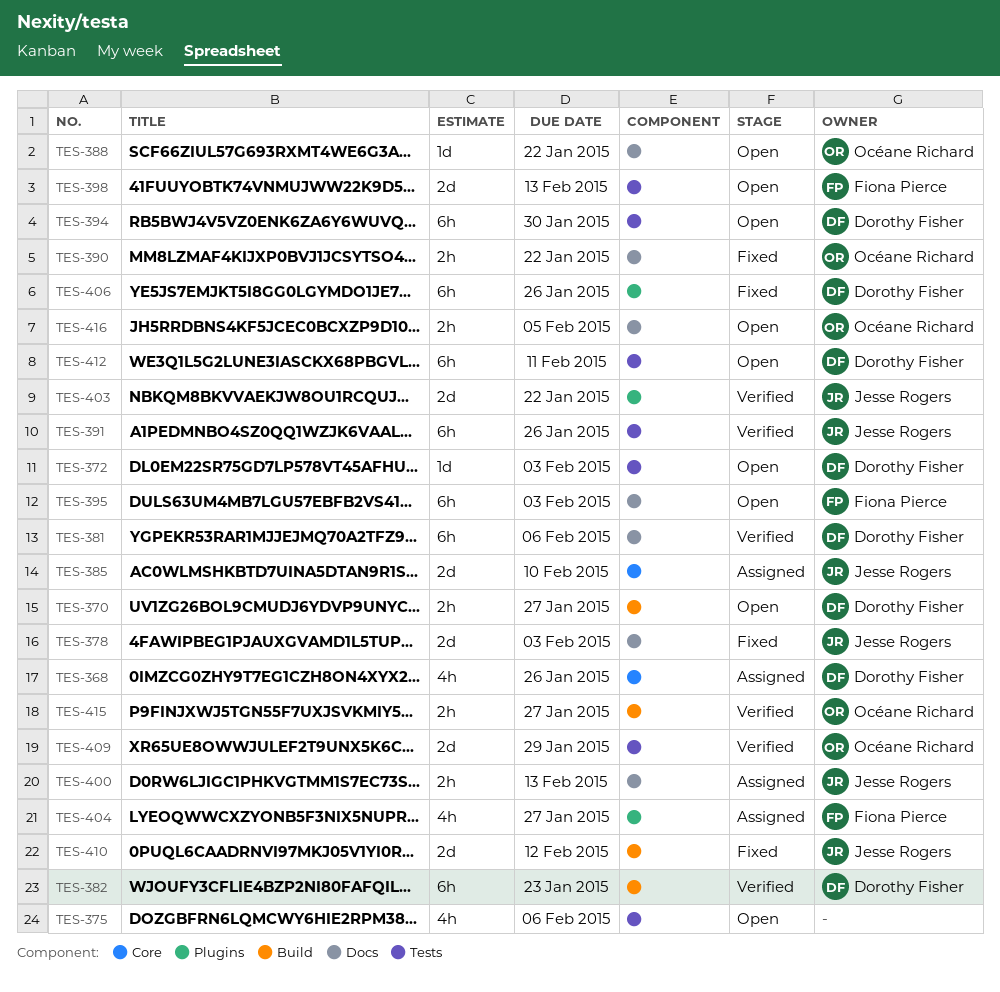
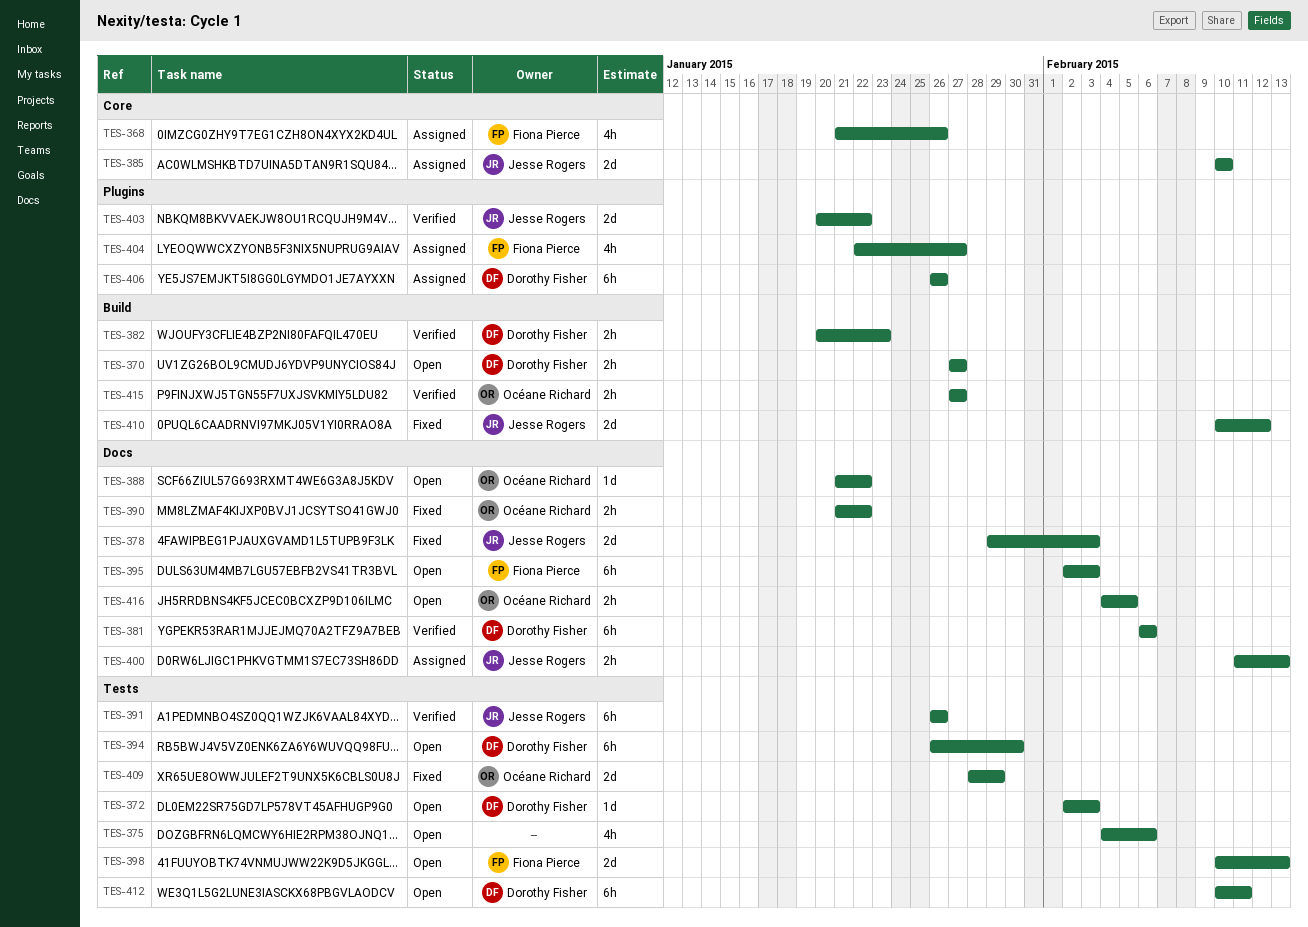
TES-368, owner: Dorothy Fisher -> Fiona Pierce
TES-382, estimate: 6h -> 2h
TES-406, status: Fixed -> Assigned
TES-409, status: Verified -> Fixed

